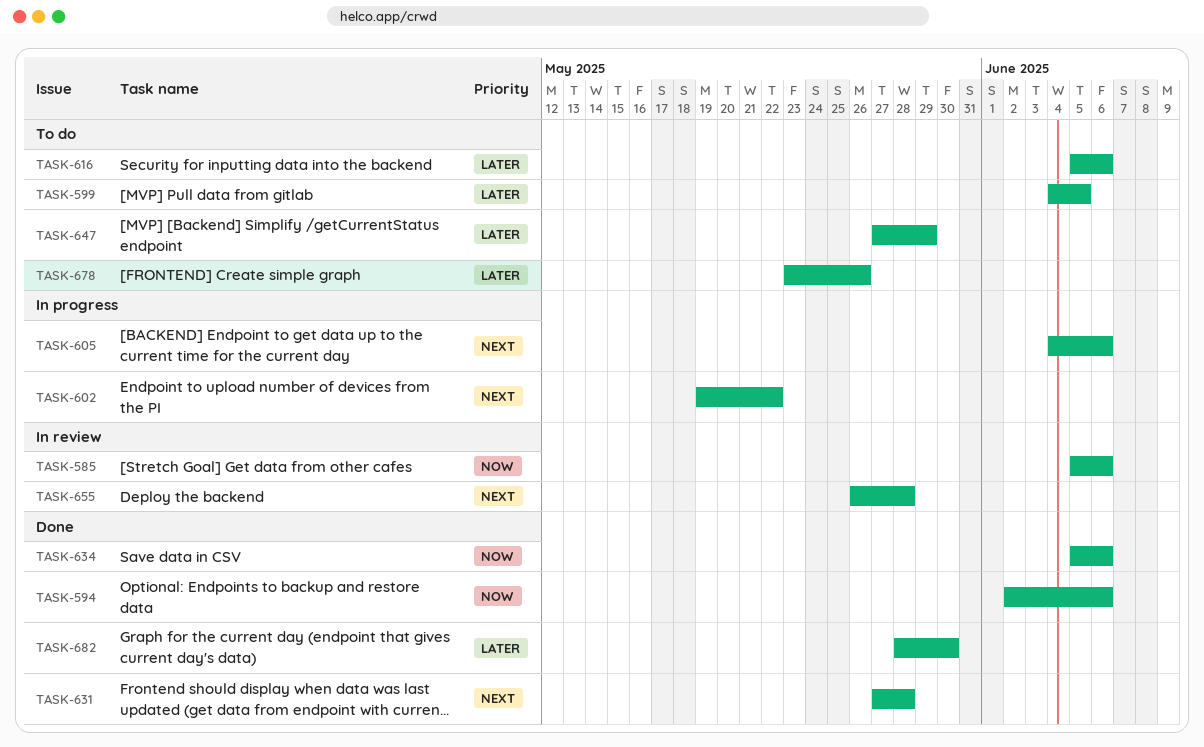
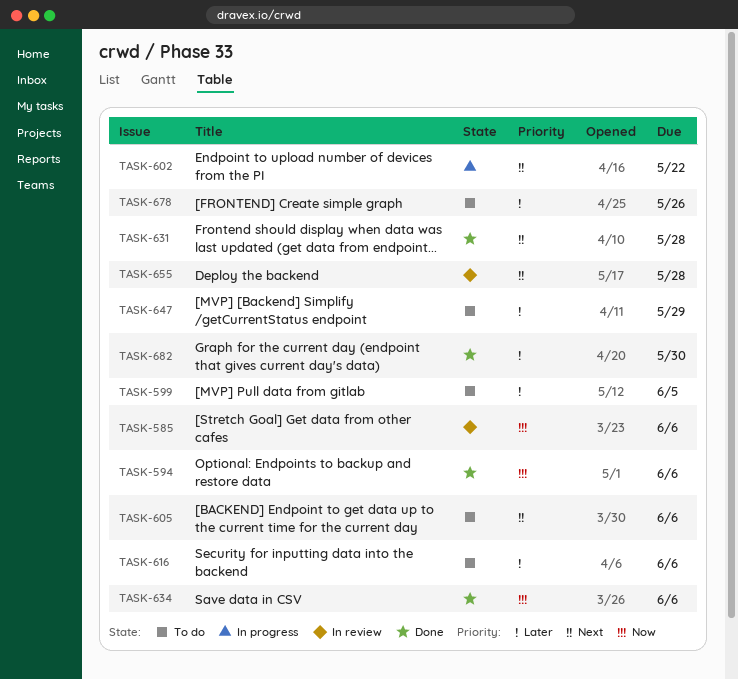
TASK-605, status: In progress -> To do

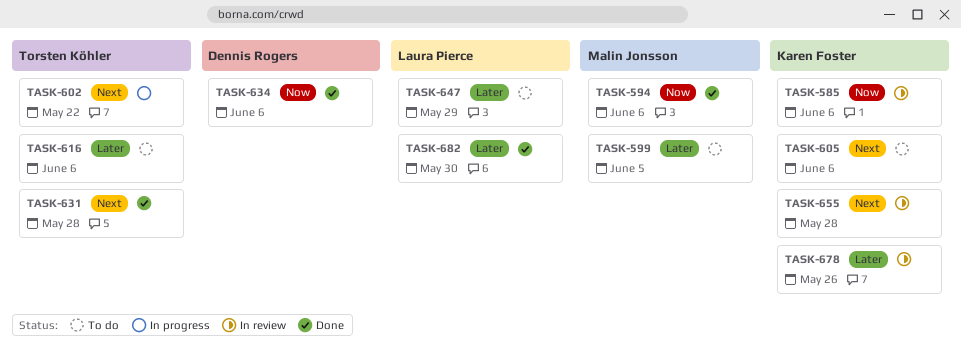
TASK-678, status: To do -> In review

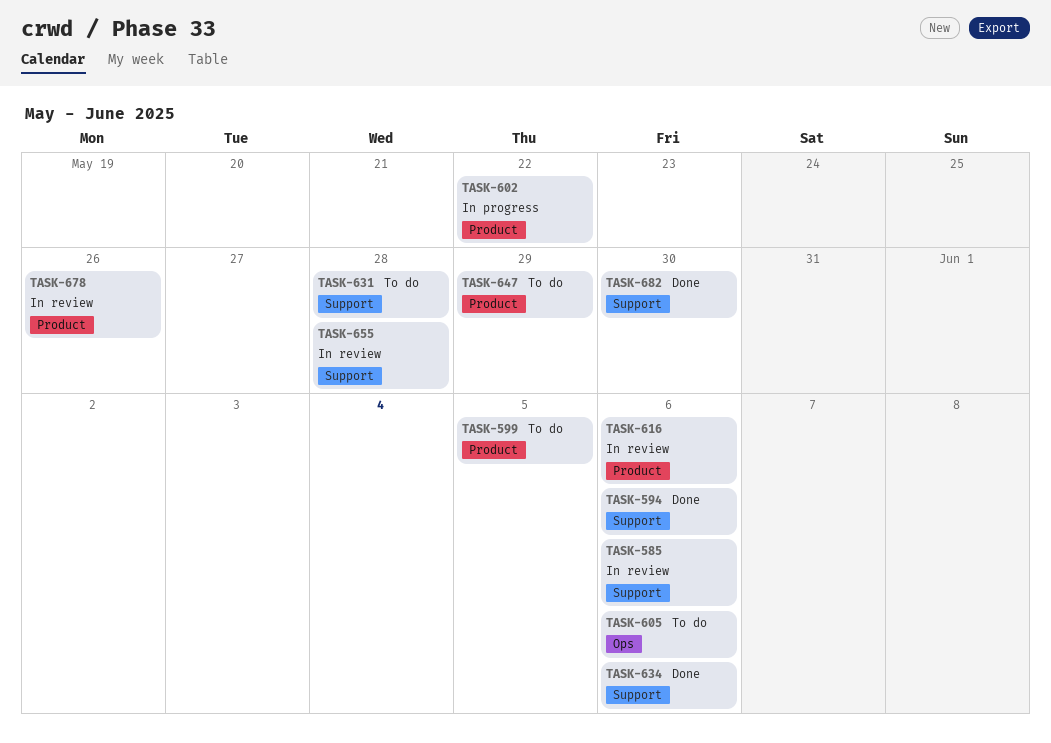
TASK-616, status: To do -> In review
TASK-631, status: Done -> To do

